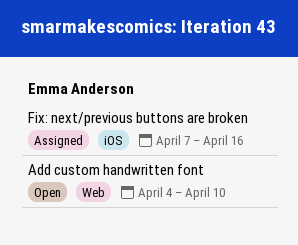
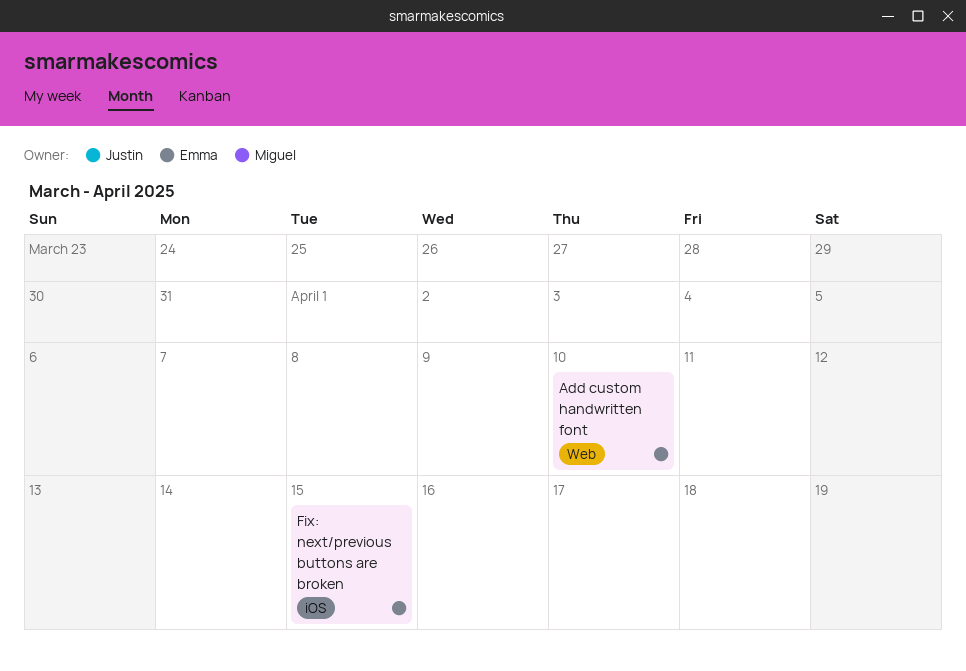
Fix: next/previous buttons are broken, due: Apr 16 -> Apr 15

